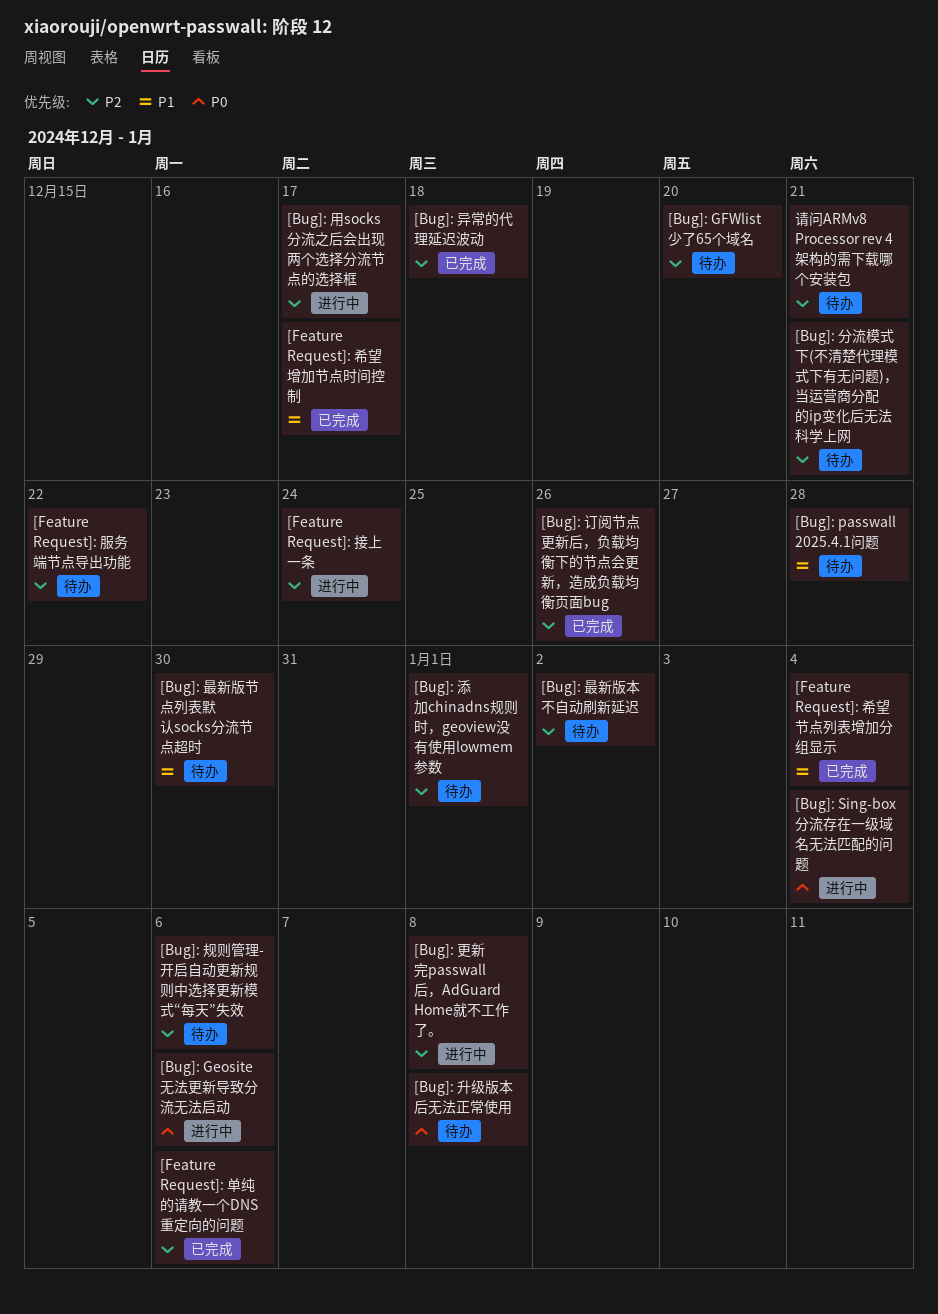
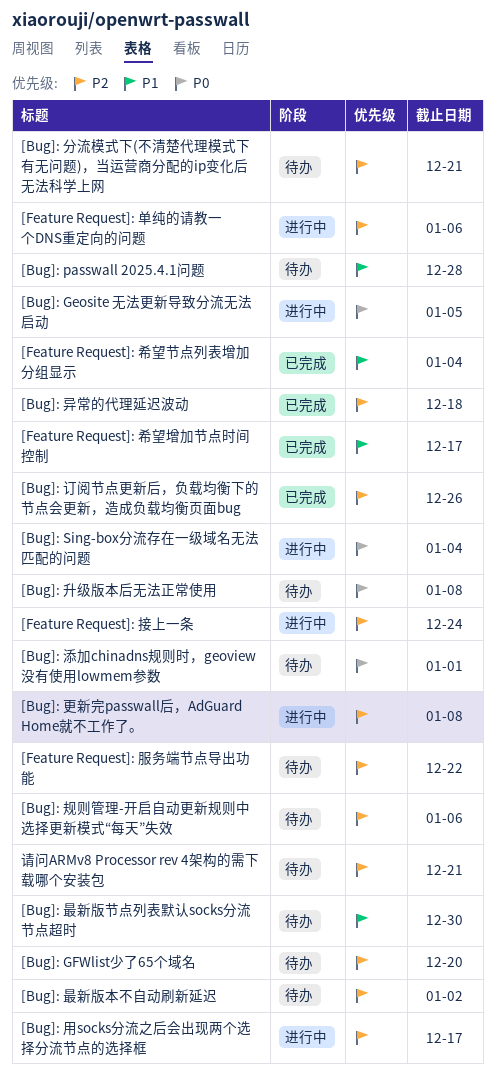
[Bug]: Geosite 无法更新导致分流无法启动, due: Jan 6 -> Jan 5
[Bug]: 添加chinadns规则时，geoview没有使用lowmem参数, priority: P2 -> P0
[Feature Request]: 单纯的请教一个DNS重定向的问题, status: 已完成 -> 进行中

